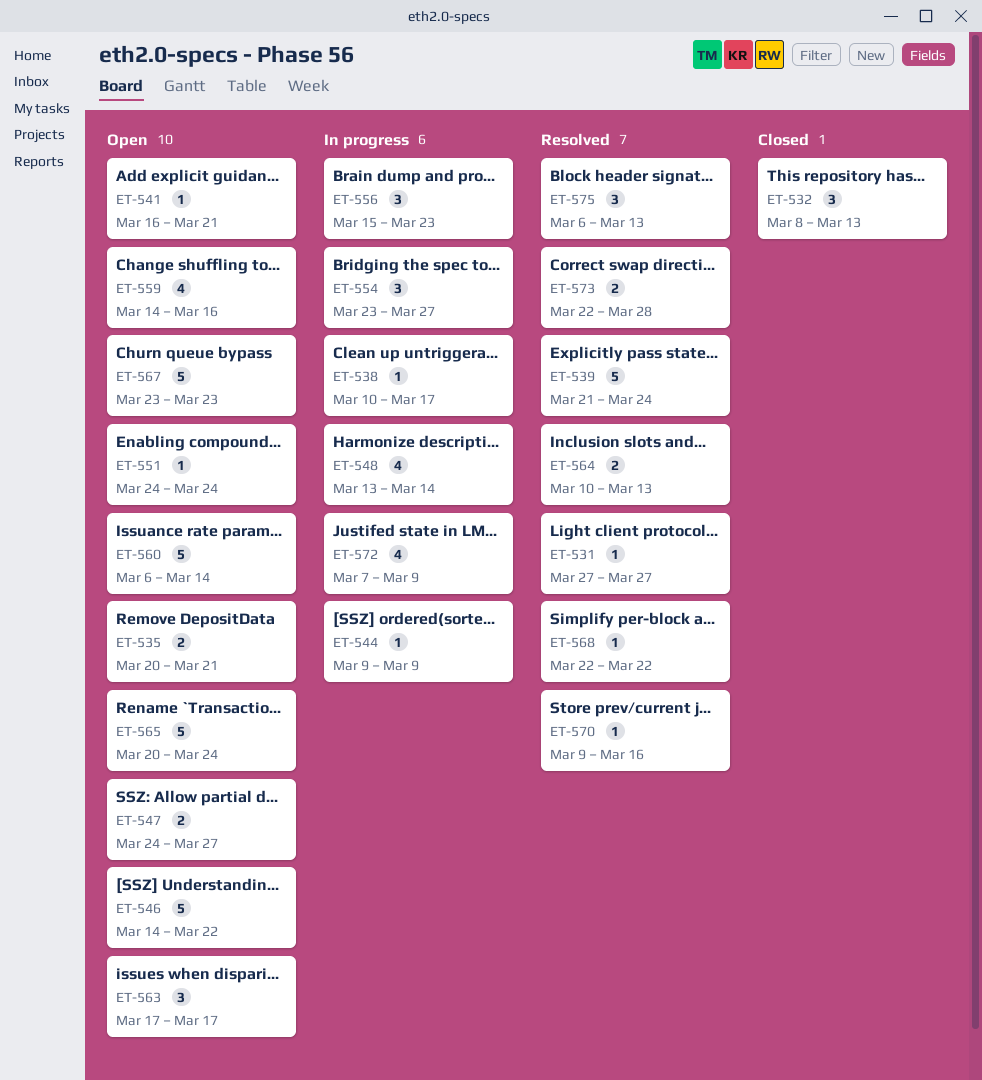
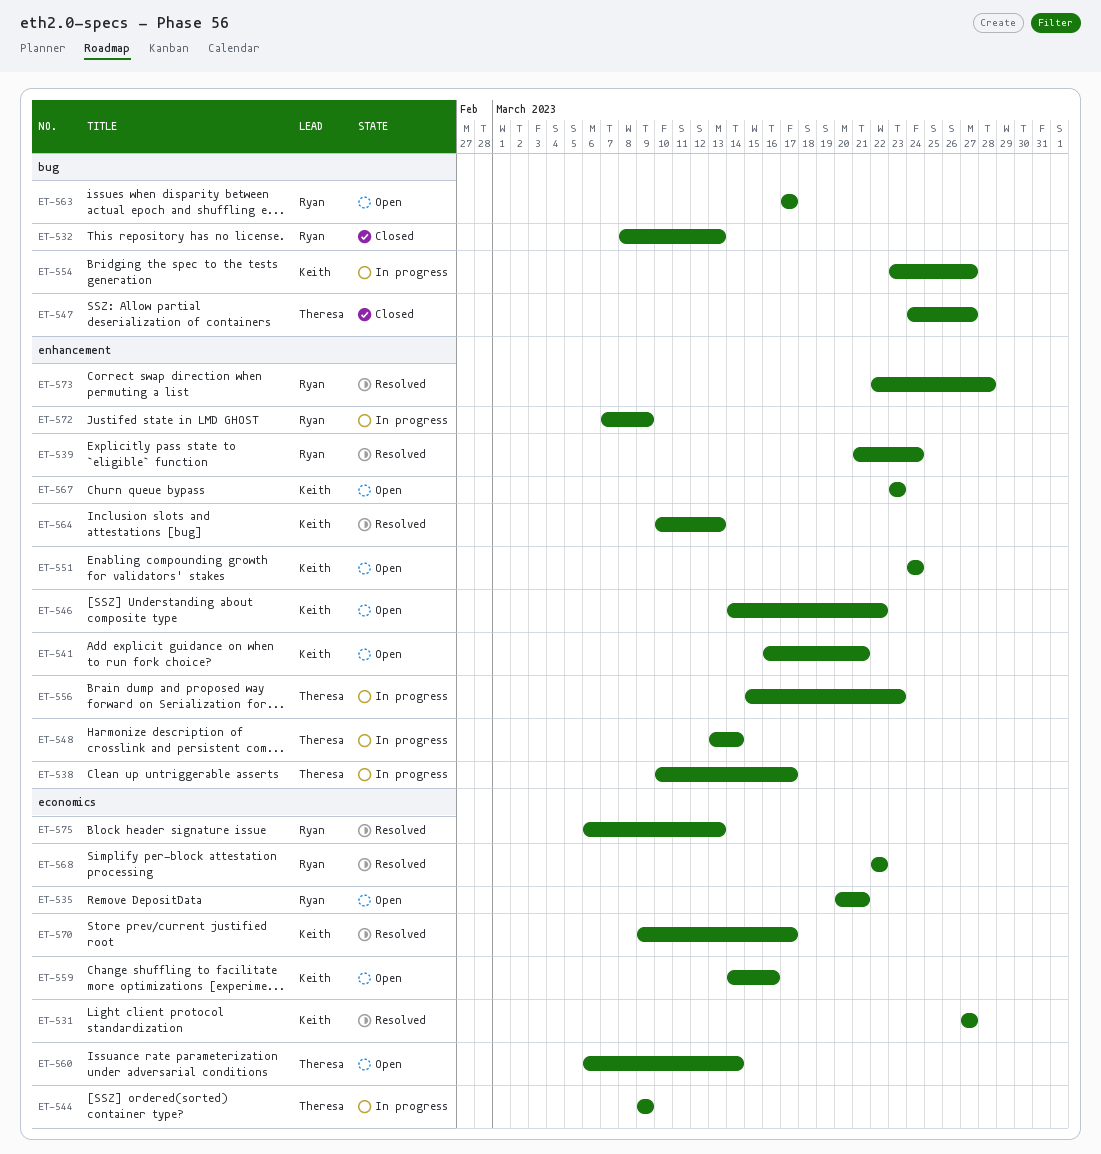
ET-547, status: Open -> Closed
ET-565: present -> none
ET-570, due: Mar 16 -> Mar 17

